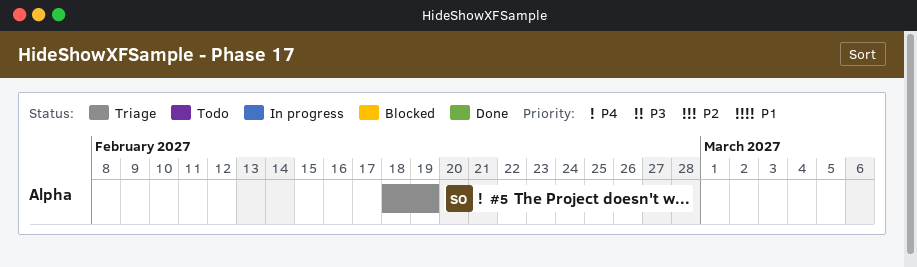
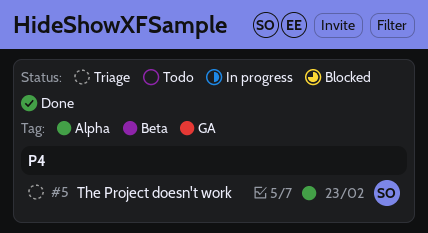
#5, due: Feb 19 -> Feb 23

